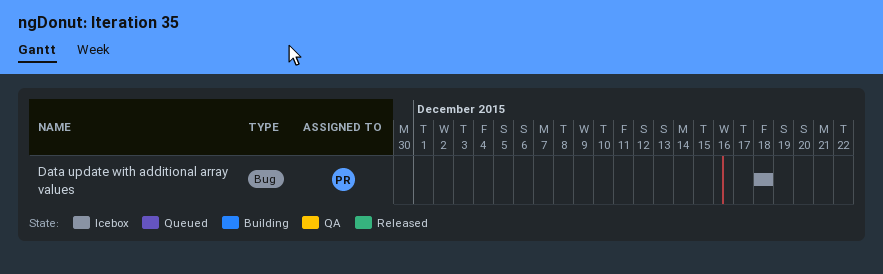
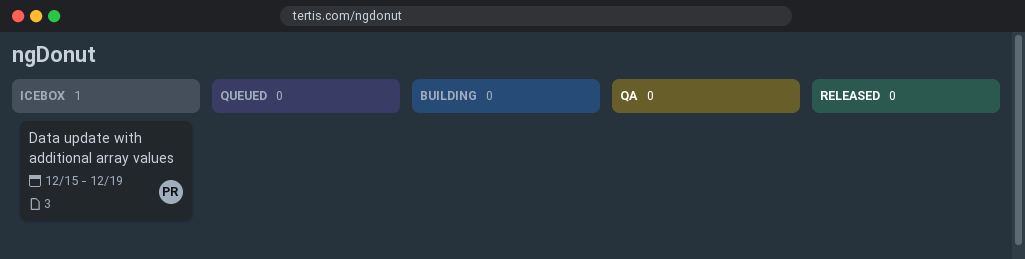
Data update with additional array values, start: Dec 18 -> Dec 15
Data update with additional array values, due: Dec 18 -> Dec 19

